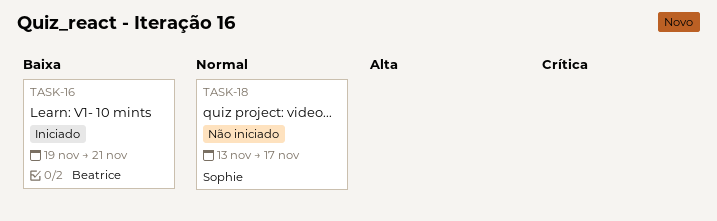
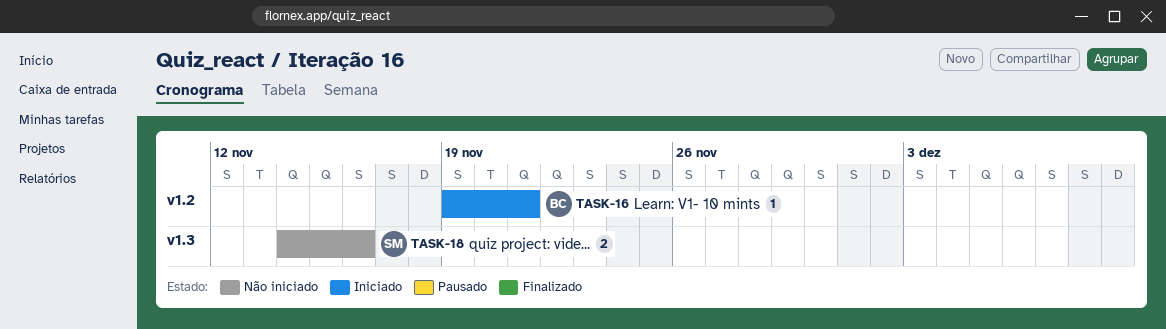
TASK-18, start: Nov 13 -> Nov 14
TASK-18, due: Nov 17 -> Nov 16

